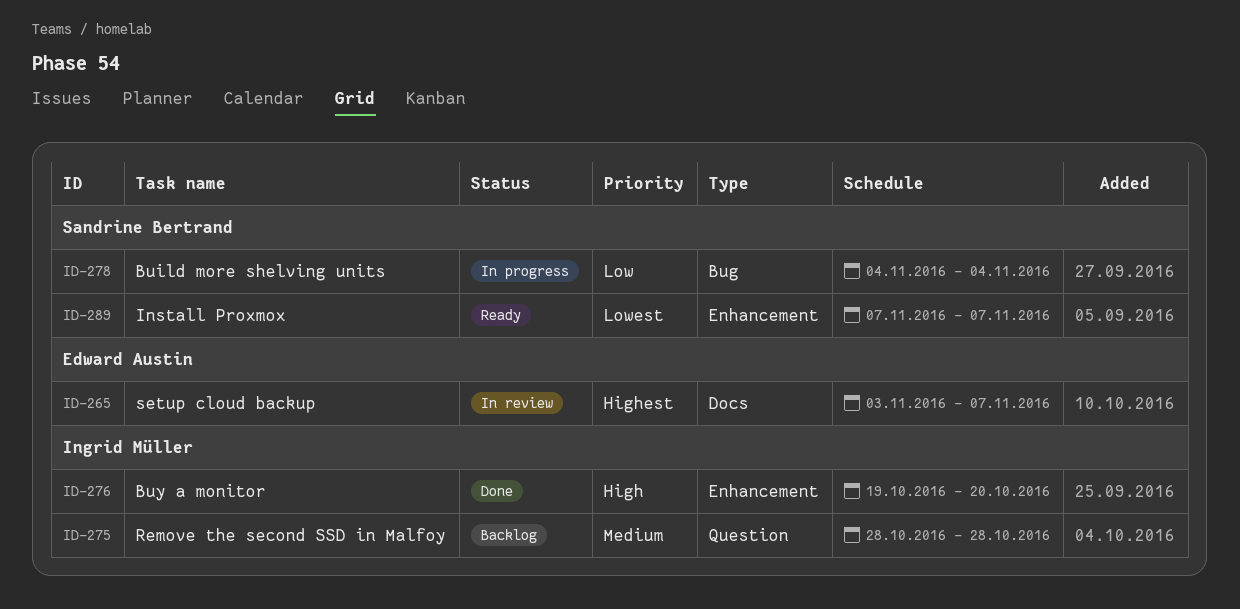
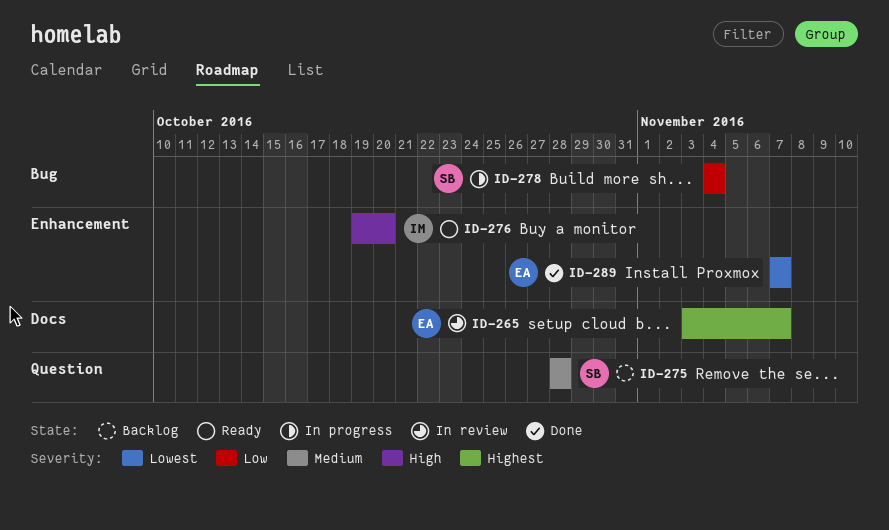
ID-275, owner: Ingrid Müller -> Sandrine Bertrand
ID-276, status: Done -> Ready
ID-289, status: Ready -> Done
ID-289, owner: Sandrine Bertrand -> Edward Austin

